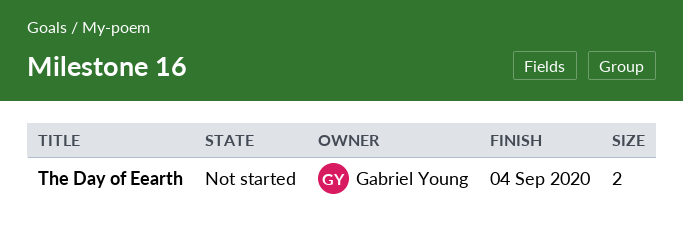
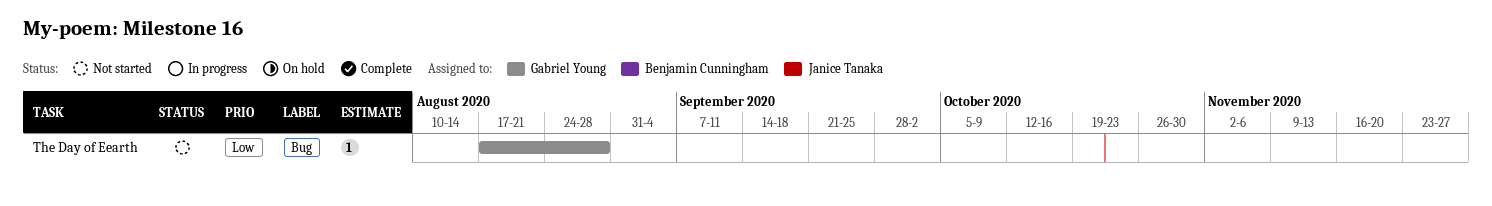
The Day of Eearth, estimate: 2 -> 1
The Day of Eearth, due: Sep 4 -> Aug 28

